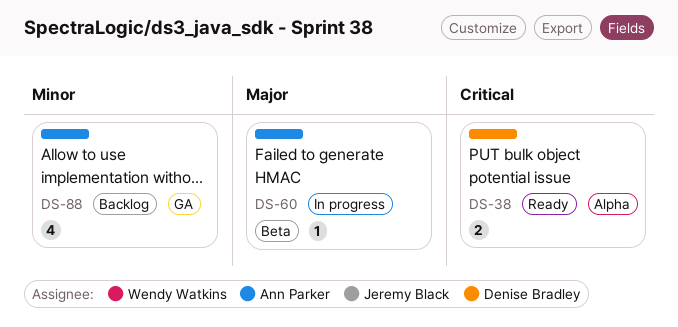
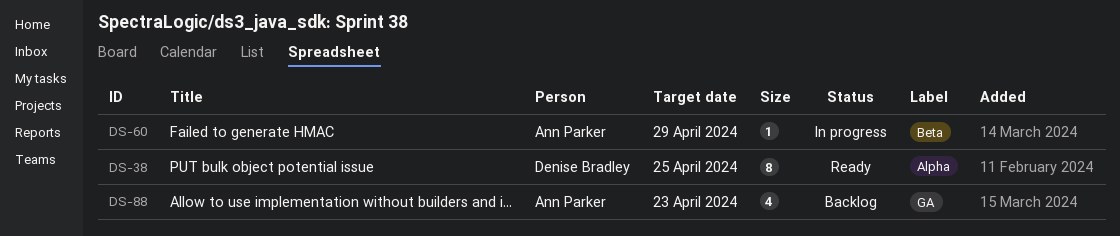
DS-38, estimate: 2 -> 8

